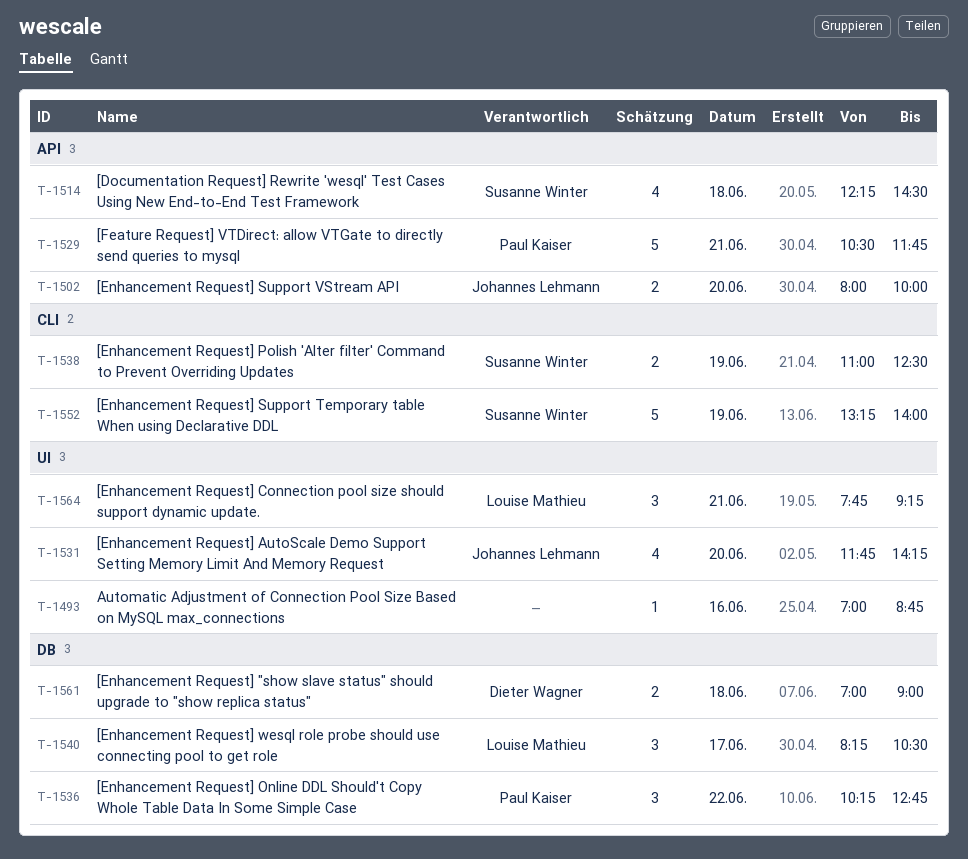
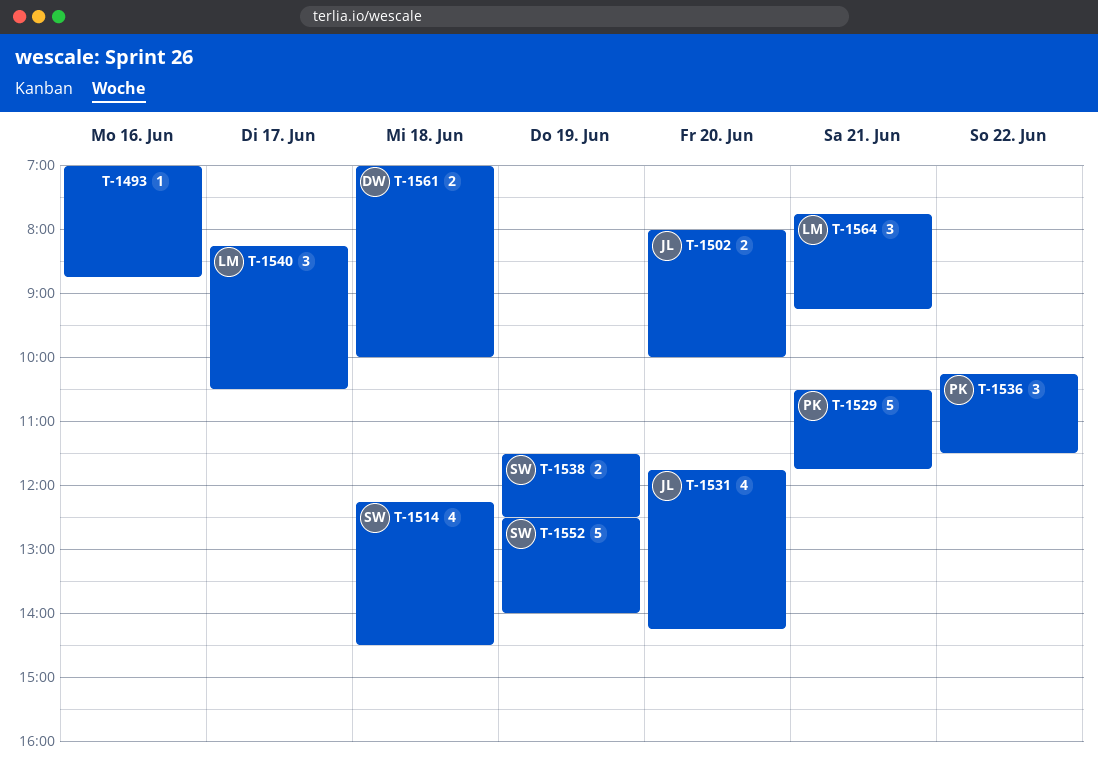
T-1536, ends: 12:45 -> 11:30
T-1538, begins: 11:00 -> 11:30
T-1552, begins: 13:15 -> 12:30
T-1561, ends: 09:00 -> 10:00

